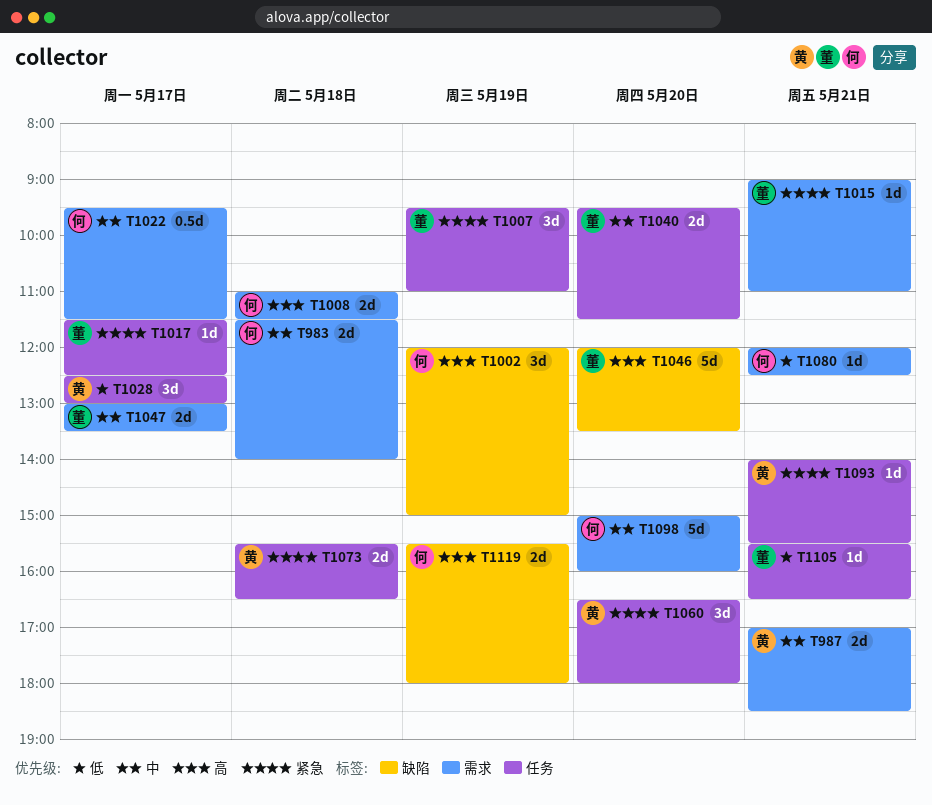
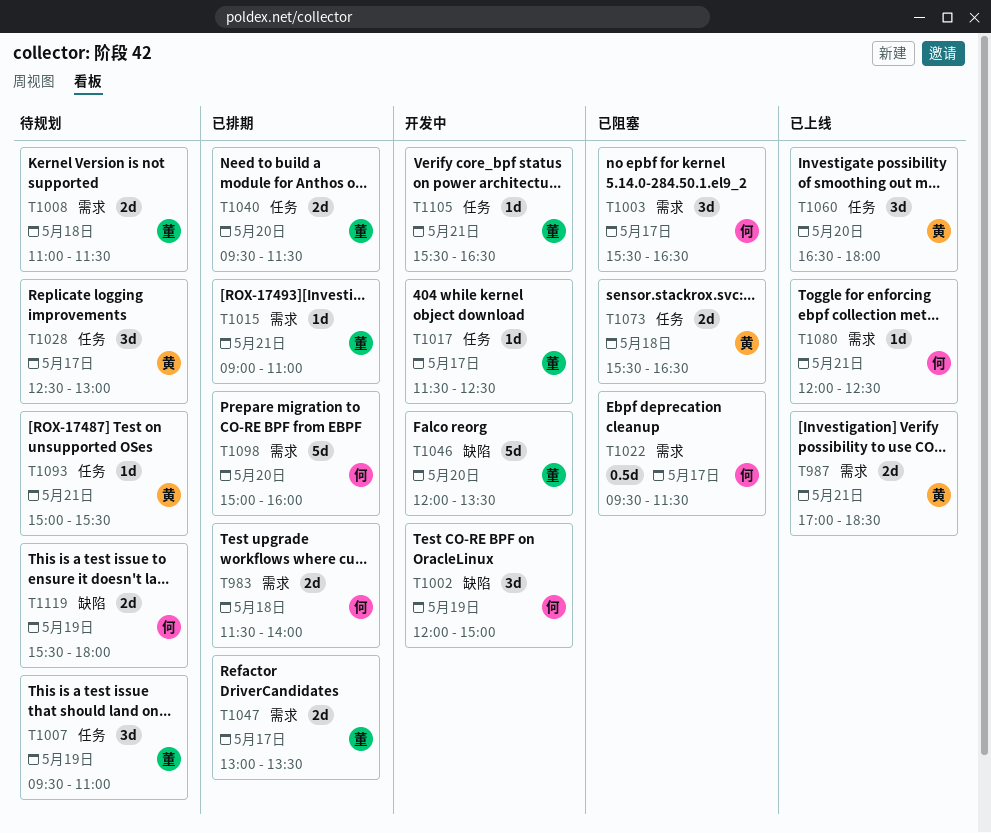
T1003: none -> present
T1008, owner: 何 -> 董
T1093, begins: 14:00 -> 15:00

